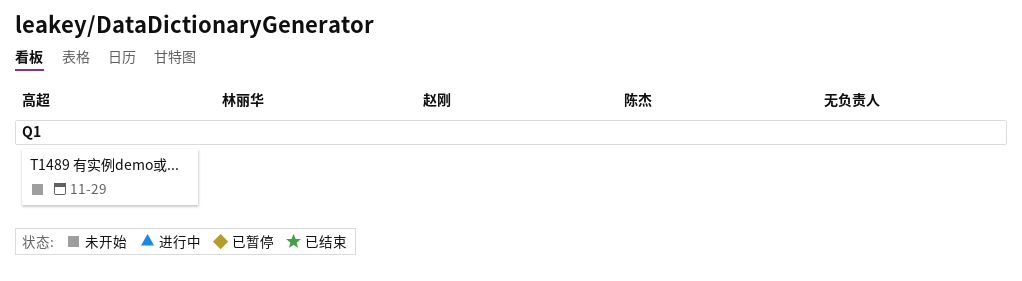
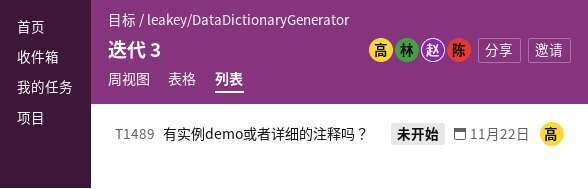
T1489, due: Nov 29 -> Nov 22

